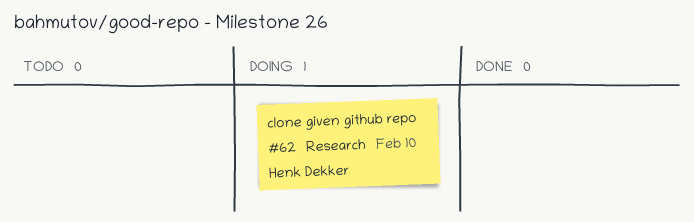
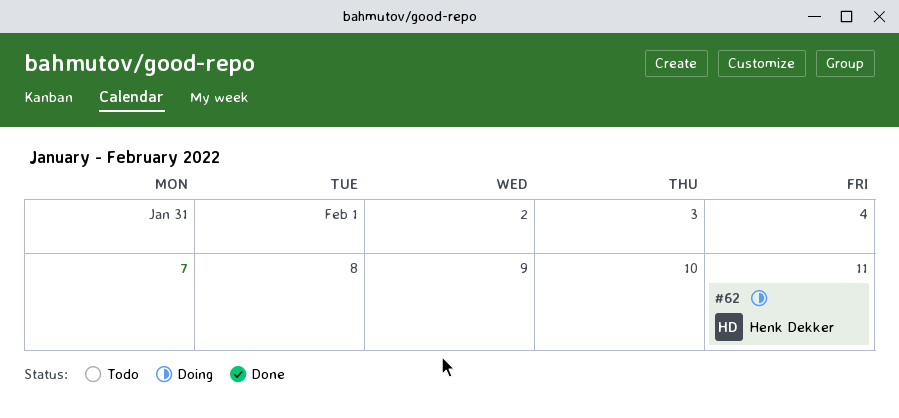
#62, due: Feb 10 -> Feb 11

